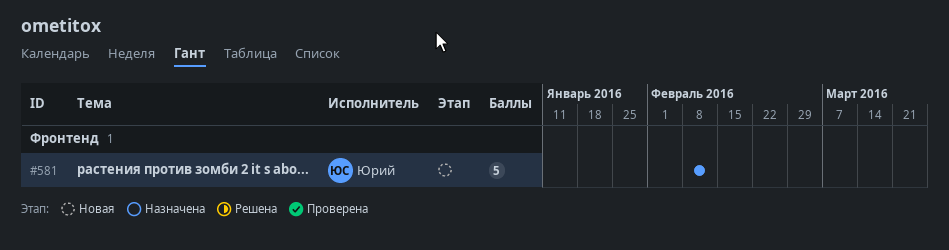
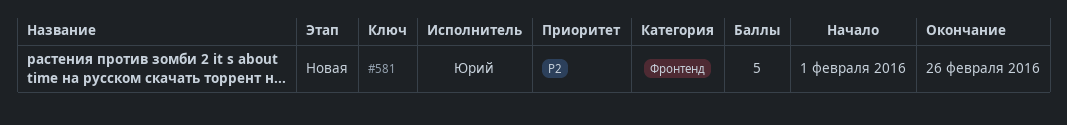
#581, start: Feb 8 -> Feb 1
#581, due: Feb 12 -> Feb 26

